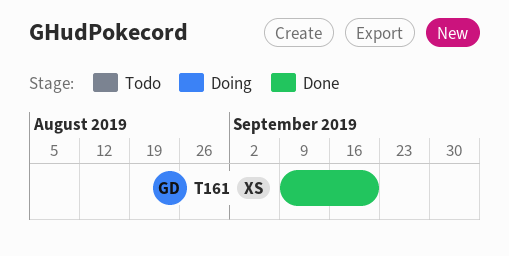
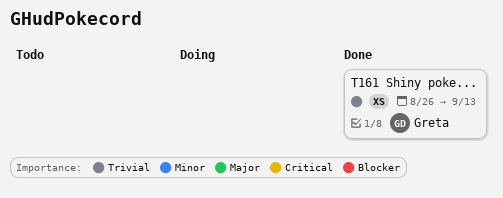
T161, start: Sep 9 -> Aug 26
T161, due: Sep 20 -> Sep 13

